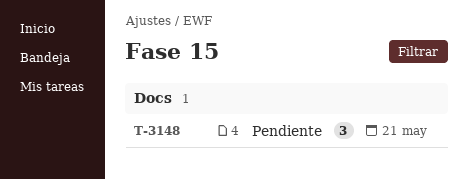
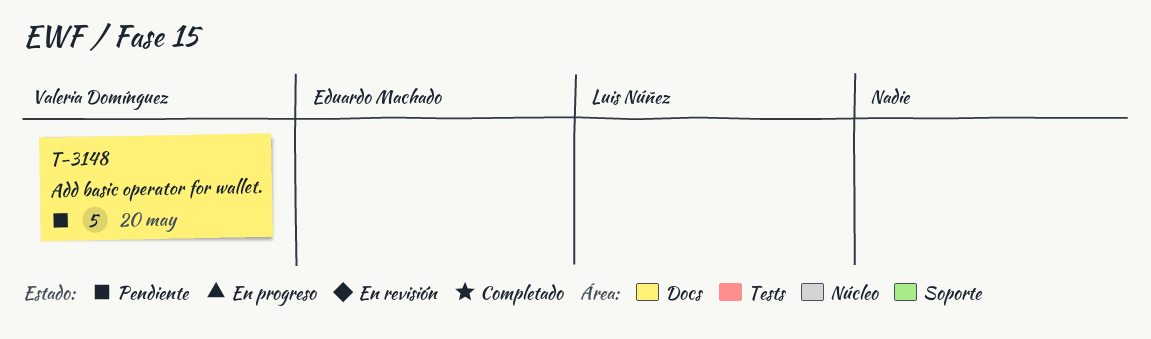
T-3148, estimate: 3 -> 5
T-3148, due: May 21 -> May 20

